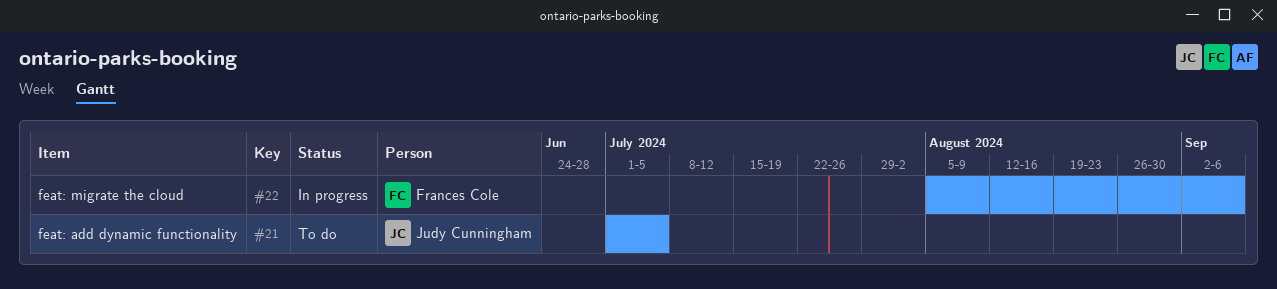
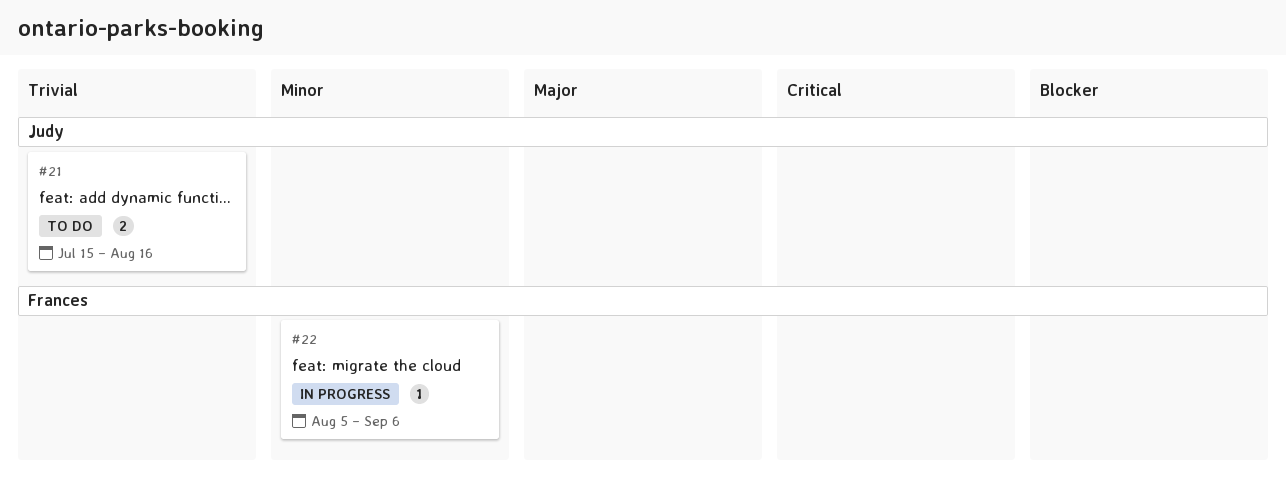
#21, start: Jul 1 -> Jul 15
#21, due: Jul 5 -> Aug 16

